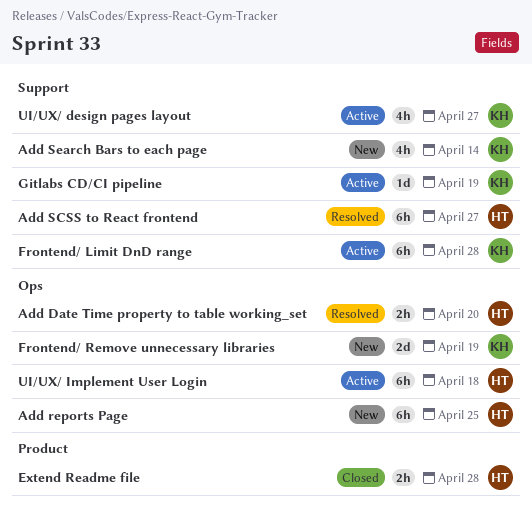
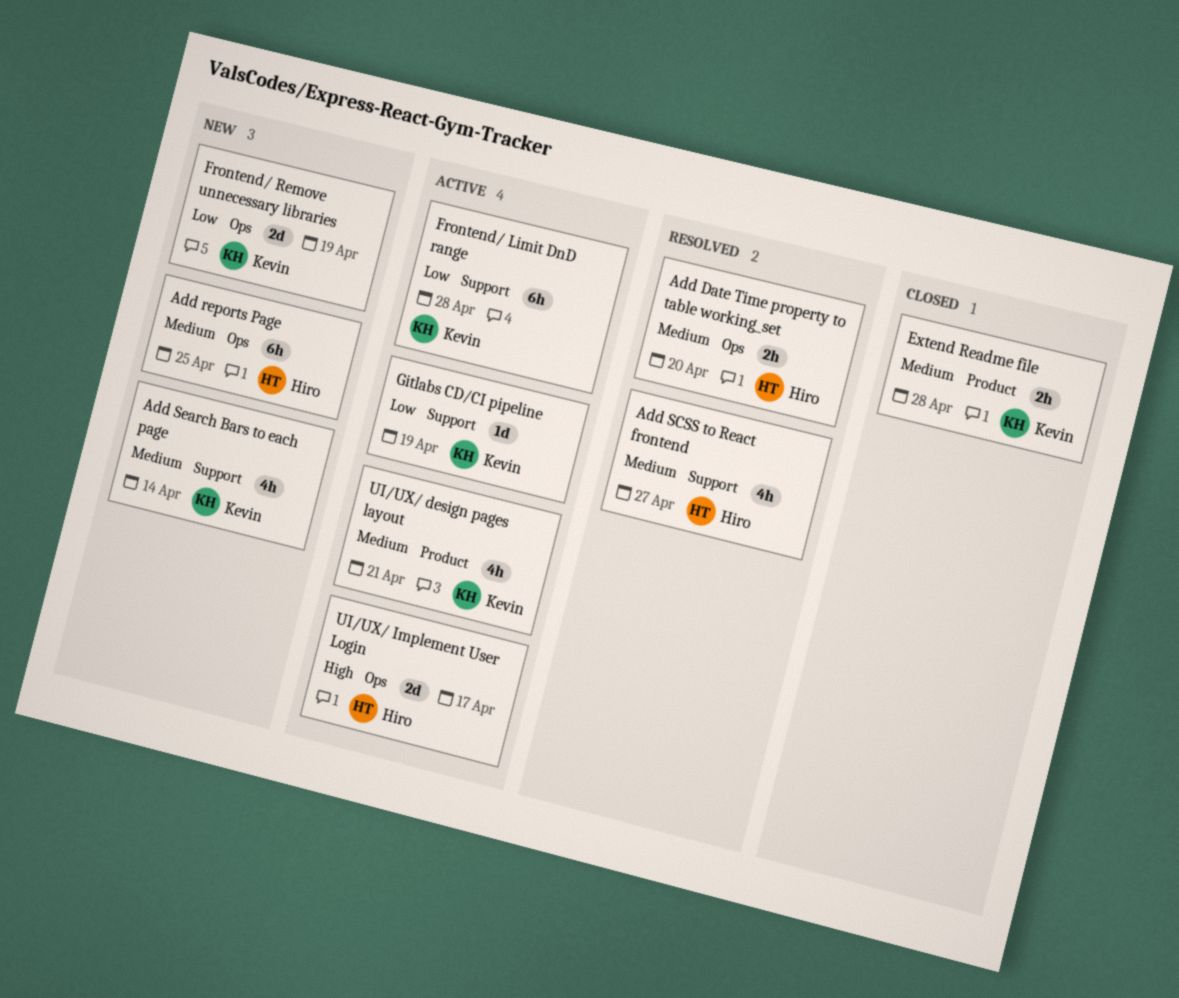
Add SCSS to React frontend, estimate: 6h -> 4h
Extend Readme file, owner: Hiro -> Kevin
UI/UX/ design pages layout, label: Support -> Product
UI/UX/ design pages layout, due: Apr 27 -> Apr 21
UI/UX/ Implement User Login, estimate: 6h -> 2d
UI/UX/ Implement User Login, due: Apr 18 -> Apr 17

